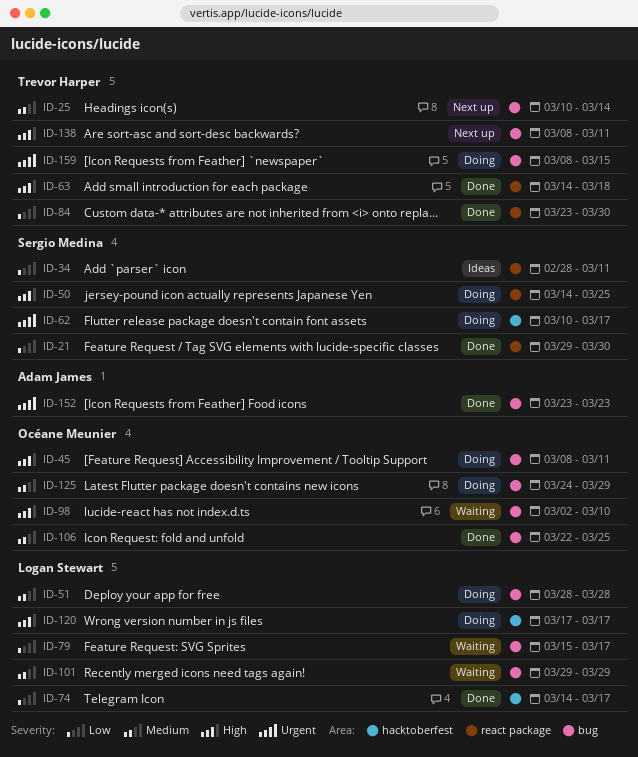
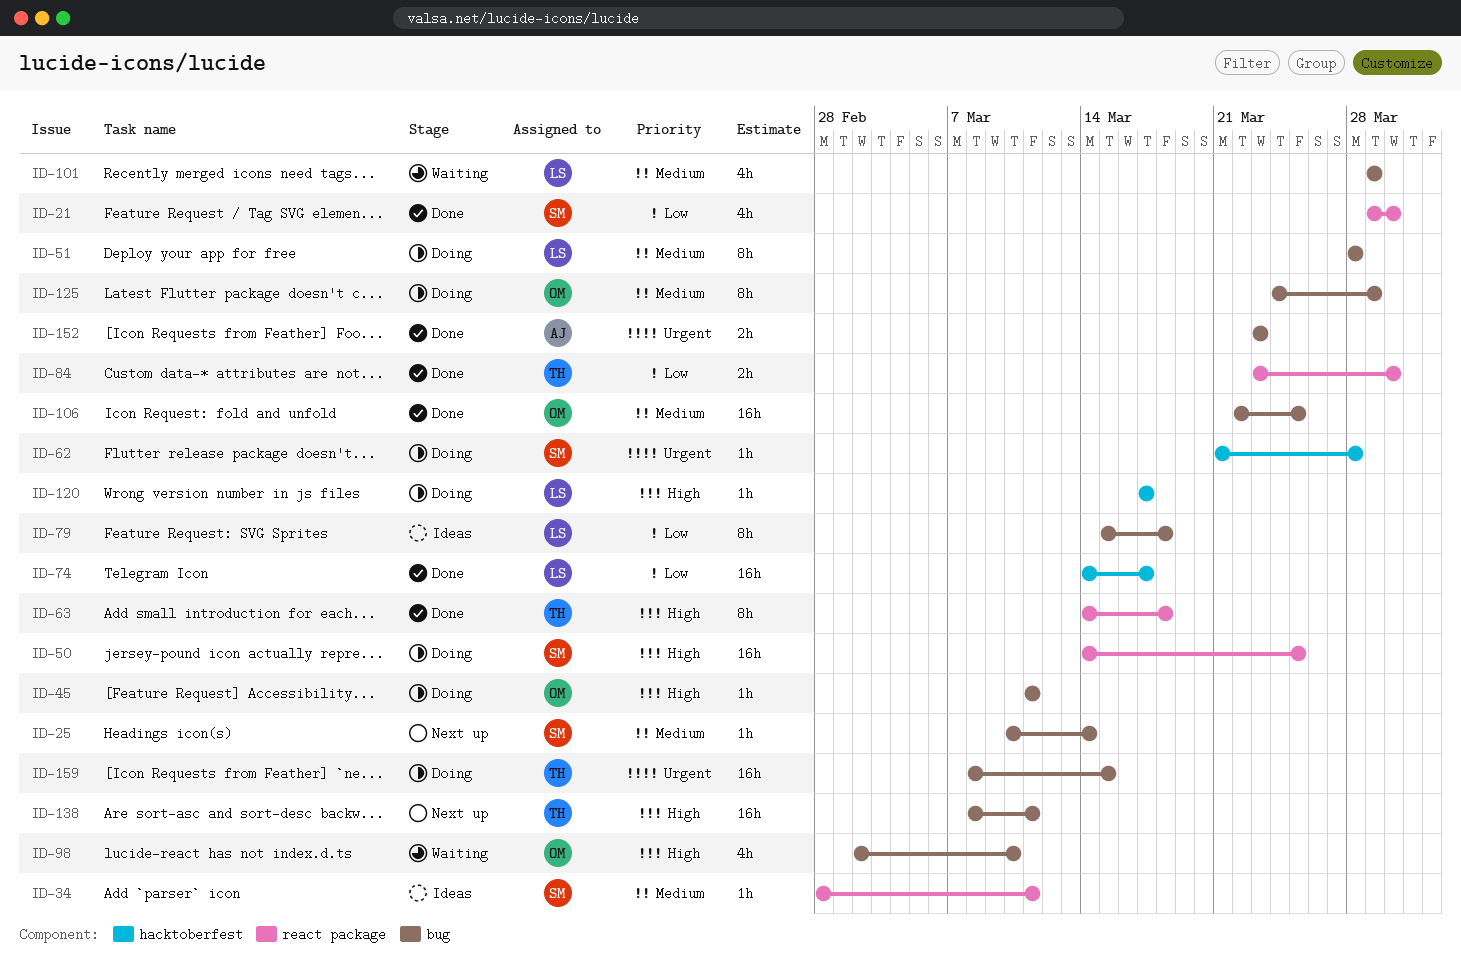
ID-25, owner: Trevor Harper -> Sergio Medina
ID-34, priority: Low -> Medium
ID-45, start: Mar 8 -> Mar 11
ID-62, start: Mar 10 -> Mar 21
ID-62, due: Mar 17 -> Mar 28
ID-79, status: Waiting -> Ideas
ID-79, due: Mar 17 -> Mar 18

